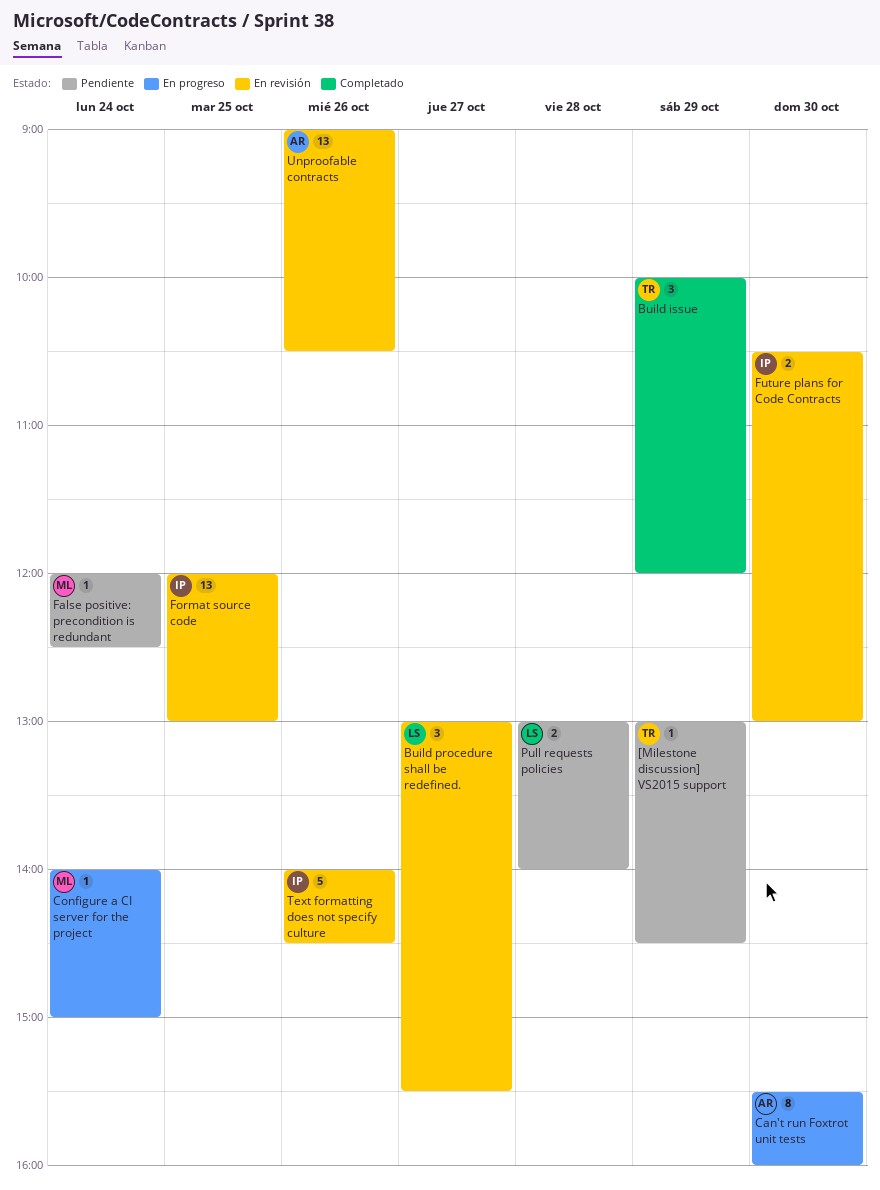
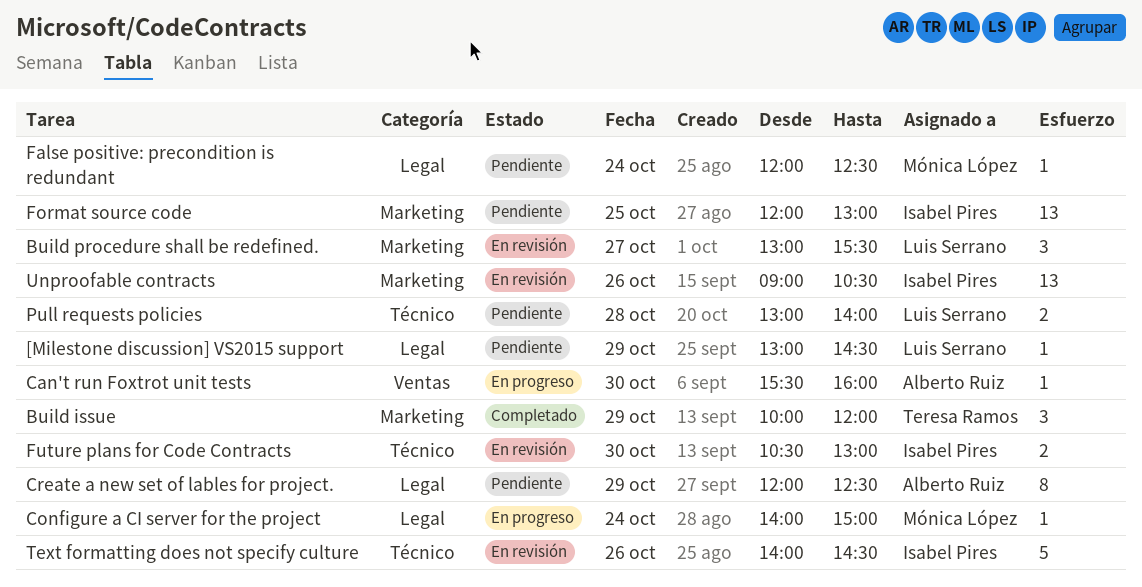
[Milestone discussion] VS2015 support, owner: Teresa Ramos -> Luis Serrano
Can't run Foxtrot unit tests, estimate: 8 -> 1
Create a new set of lables for project.: none -> present
Format source code, status: En revisión -> Pendiente
Unproofable contracts, owner: Alberto Ruiz -> Isabel Pires

